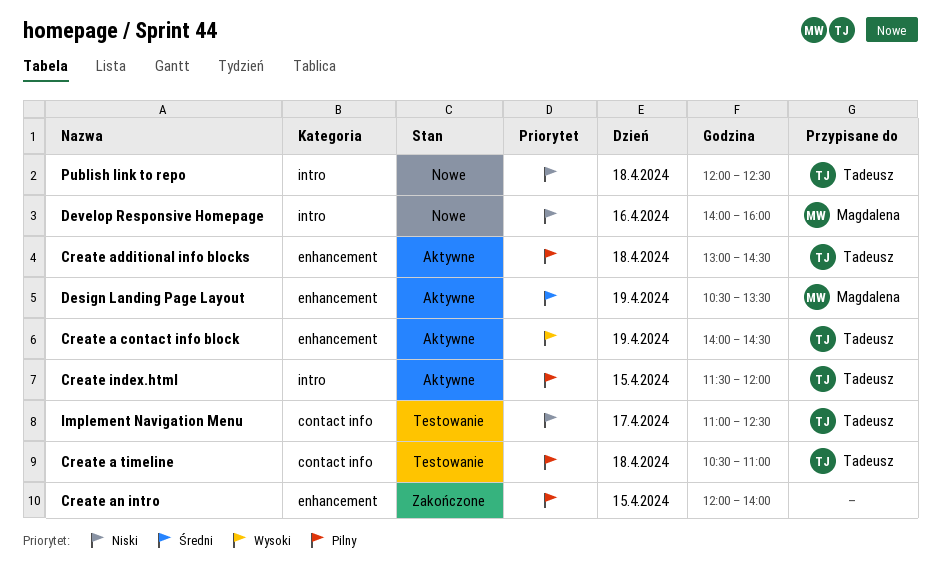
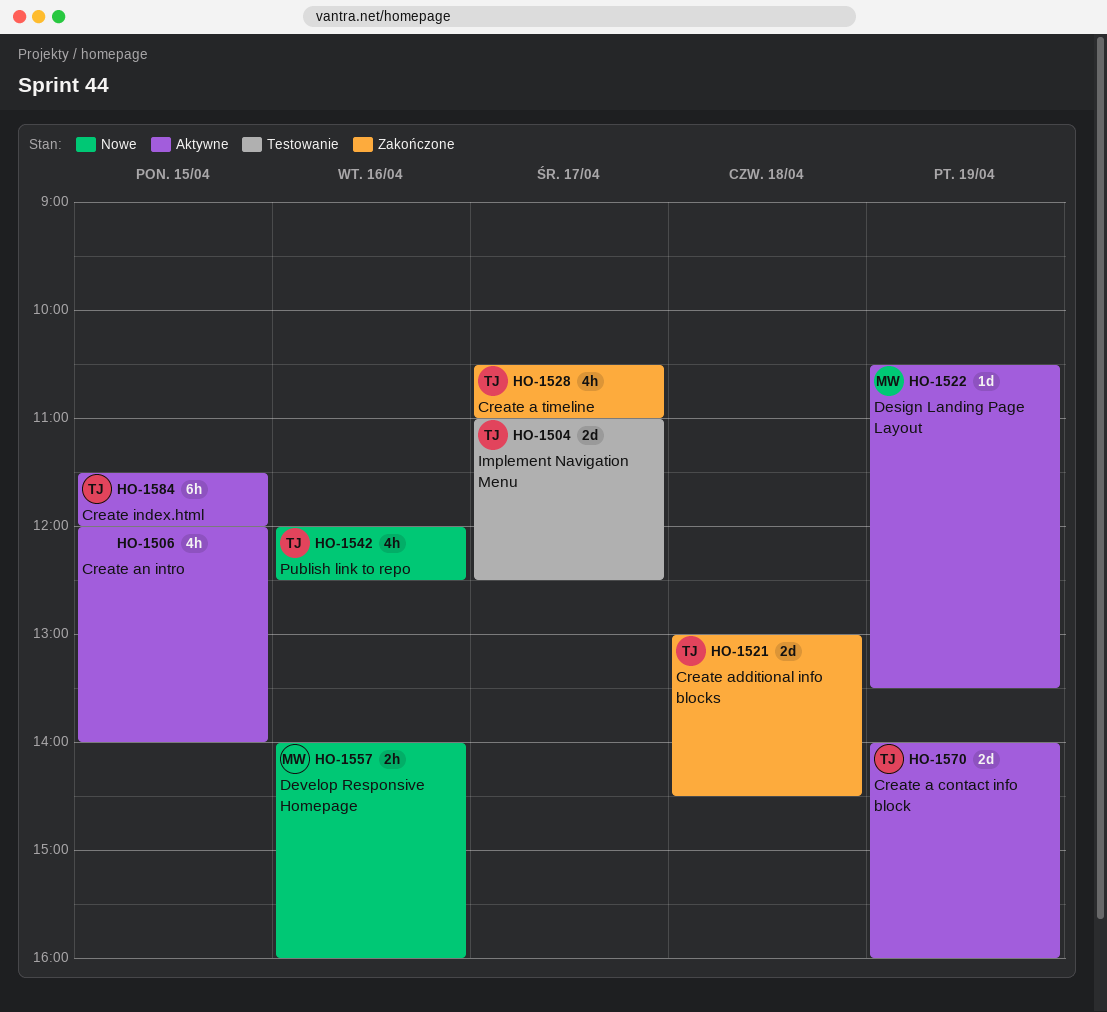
Create a contact info block, ends: 14:30 -> 16:00
Create a timeline, status: Testowanie -> Zakończone
Create a timeline, day: Apr 18 -> Apr 17
Create additional info blocks, status: Aktywne -> Zakończone
Create an intro, status: Zakończone -> Aktywne
Publish link to repo, day: Apr 18 -> Apr 16

